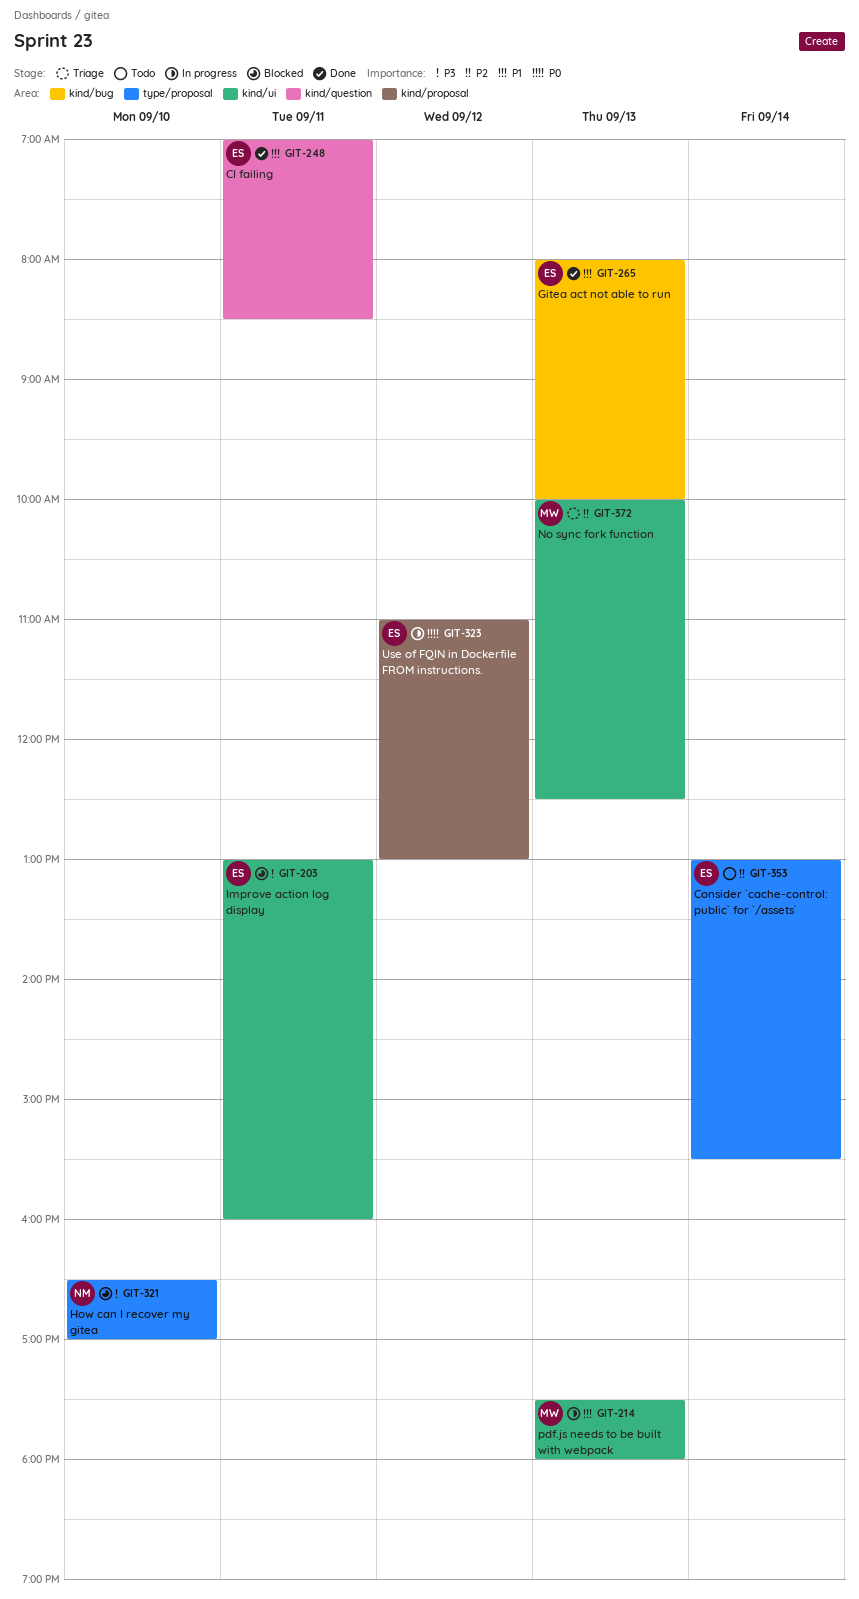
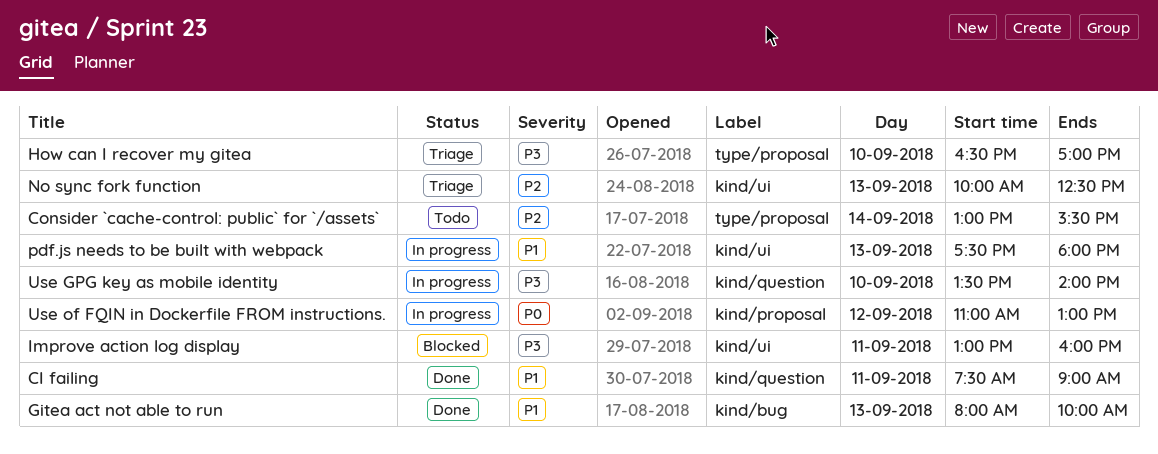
CI failing, begins: 07:00 -> 07:30
CI failing, ends: 08:30 -> 09:00
How can I recover my gitea, status: Blocked -> Triage
Use GPG key as mobile identity: none -> present

